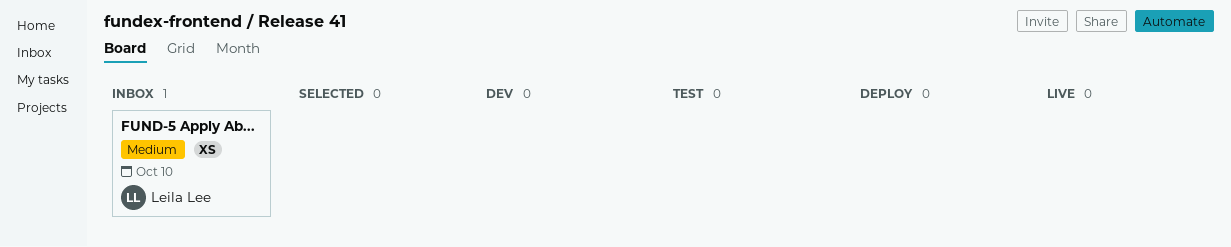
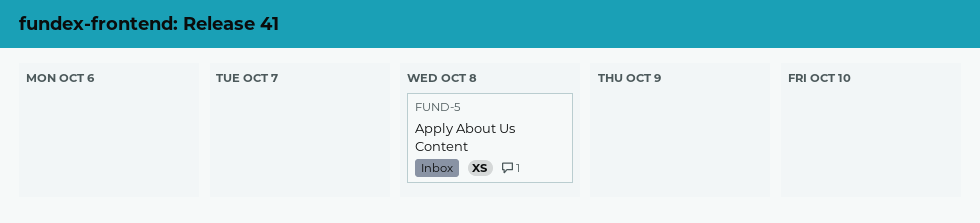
FUND-5, due: Oct 10 -> Oct 8

